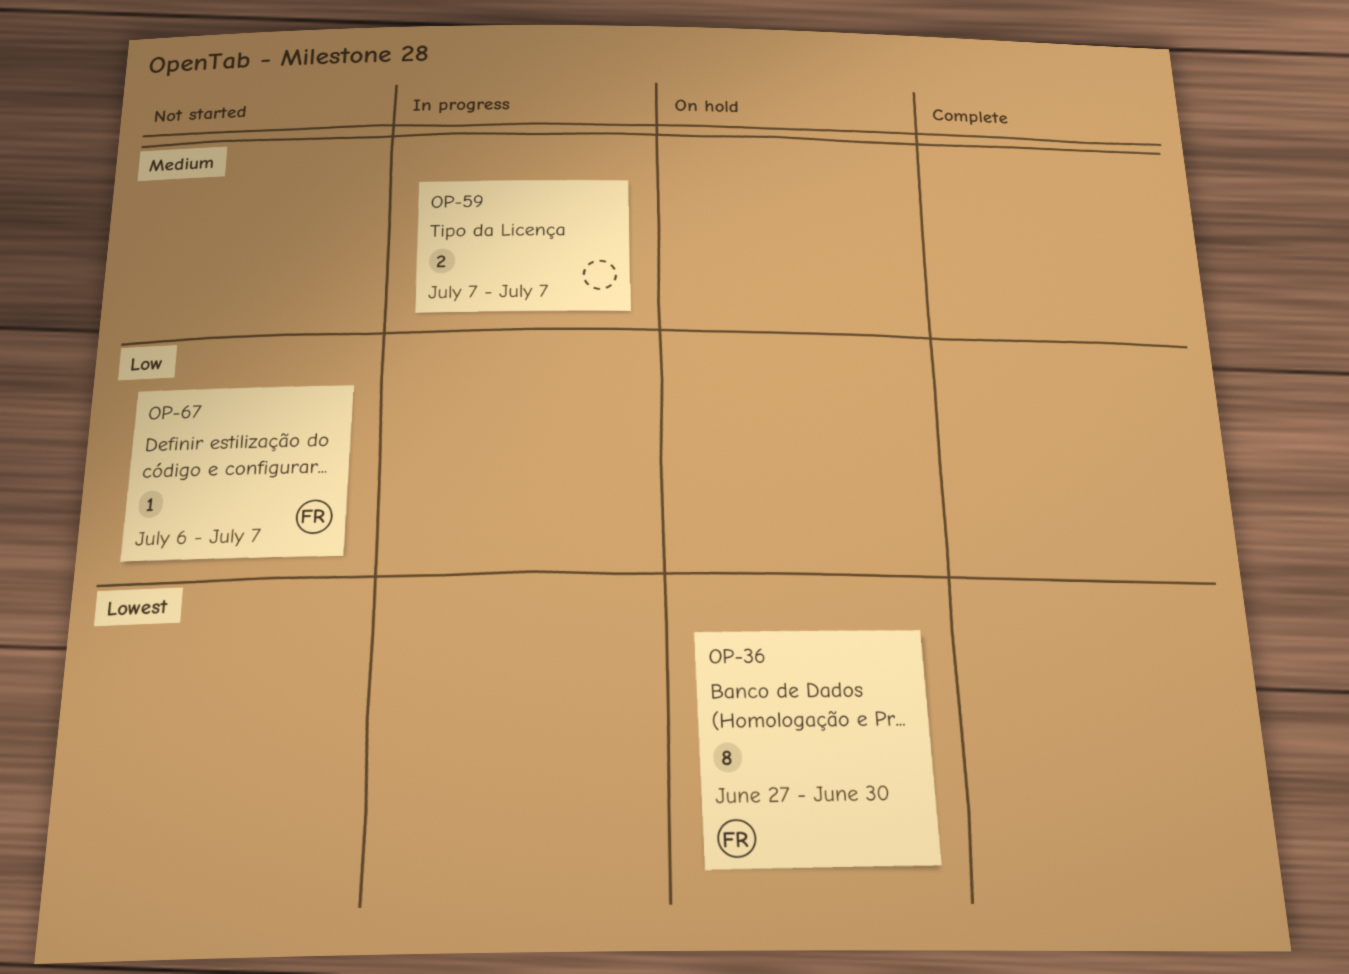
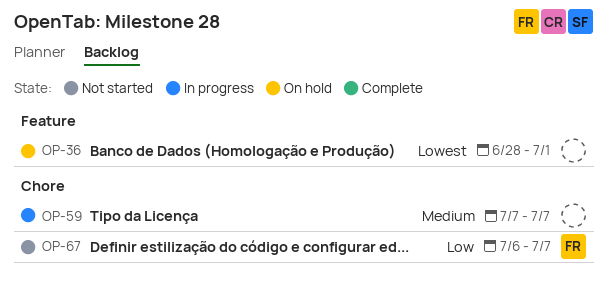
OP-36, owner: FR -> none
OP-36, start: Jun 27 -> Jun 28
OP-36, due: Jun 30 -> Jul 1

